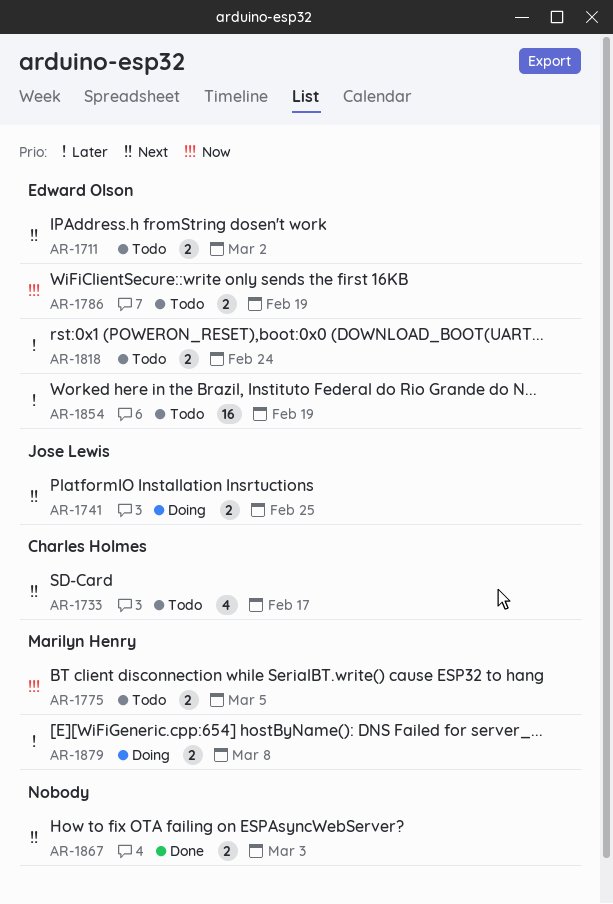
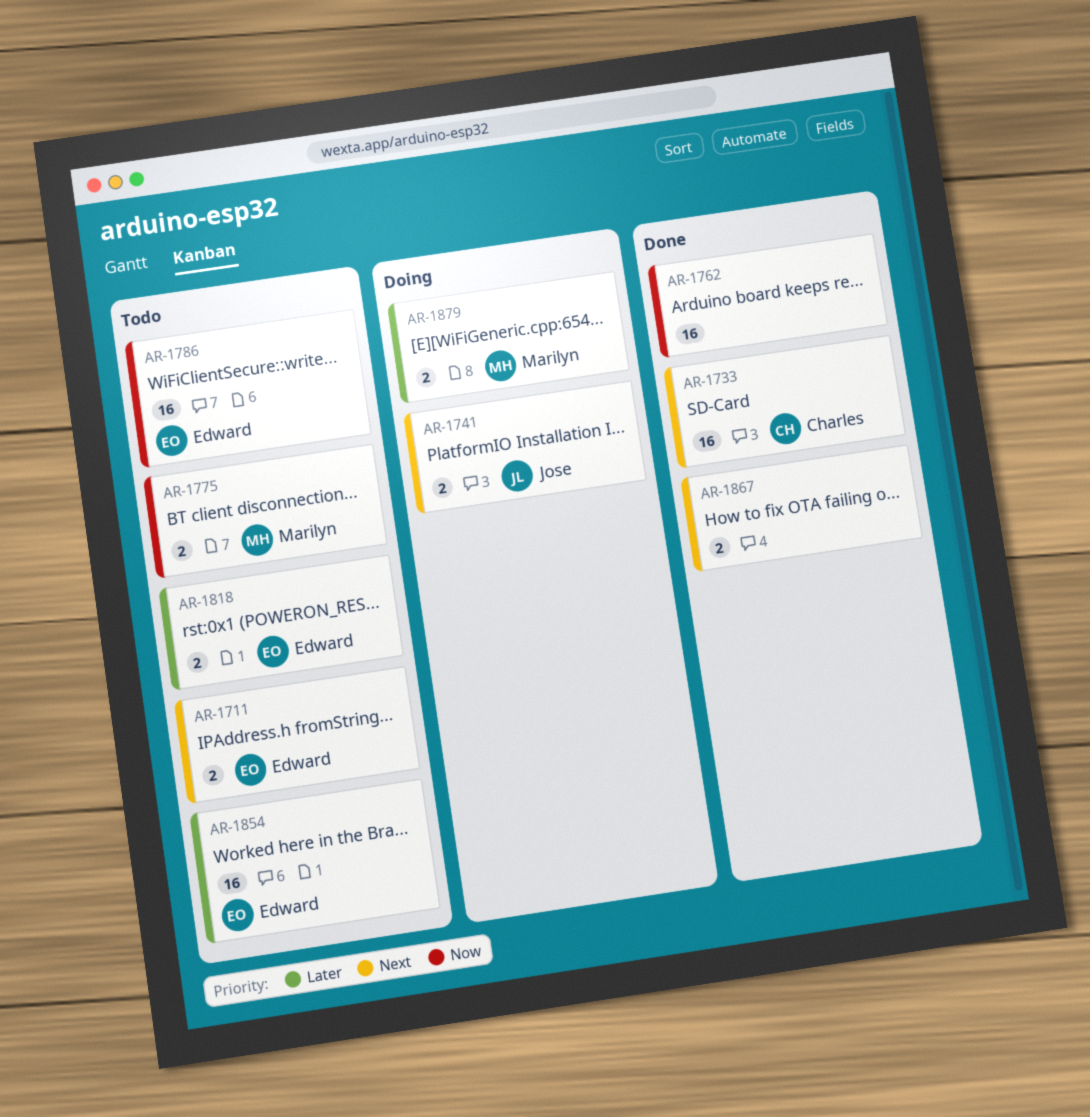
AR-1733, status: Todo -> Done
AR-1733, estimate: 4 -> 16
AR-1762: none -> present
AR-1786, estimate: 2 -> 16

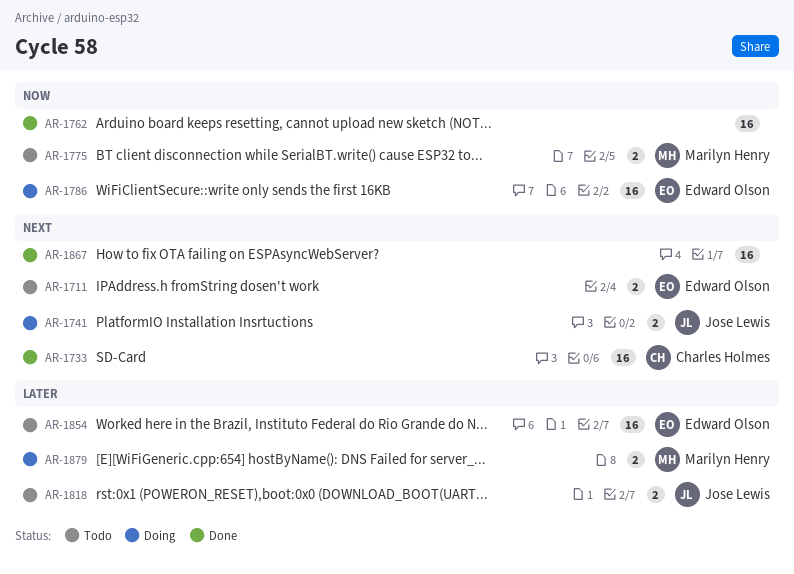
AR-1786, status: Todo -> Doing
AR-1818, owner: Edward Olson -> Jose Lewis
AR-1867, estimate: 2 -> 16

